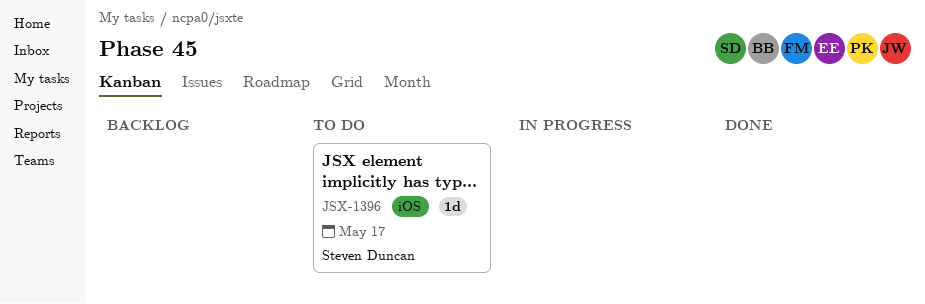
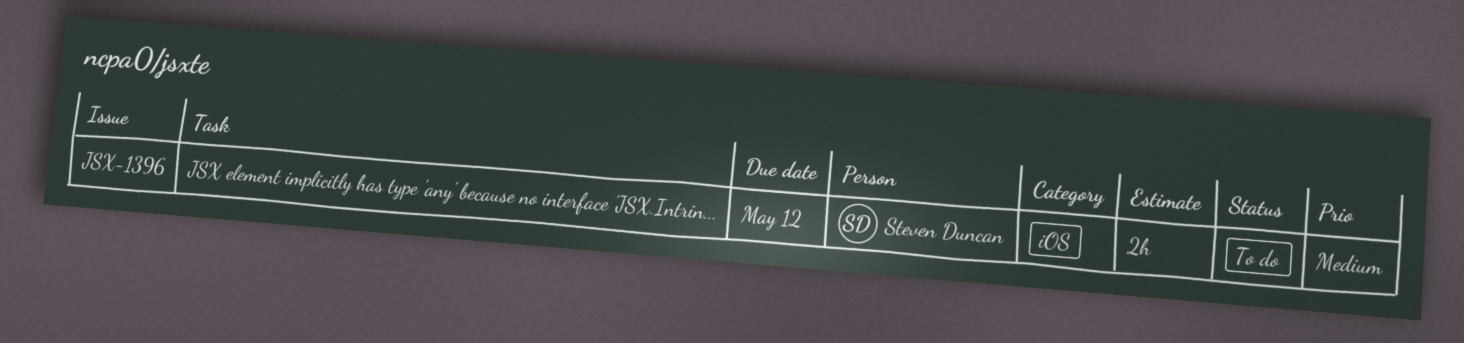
JSX-1396, estimate: 1d -> 2h
JSX-1396, due: May 17 -> May 12

